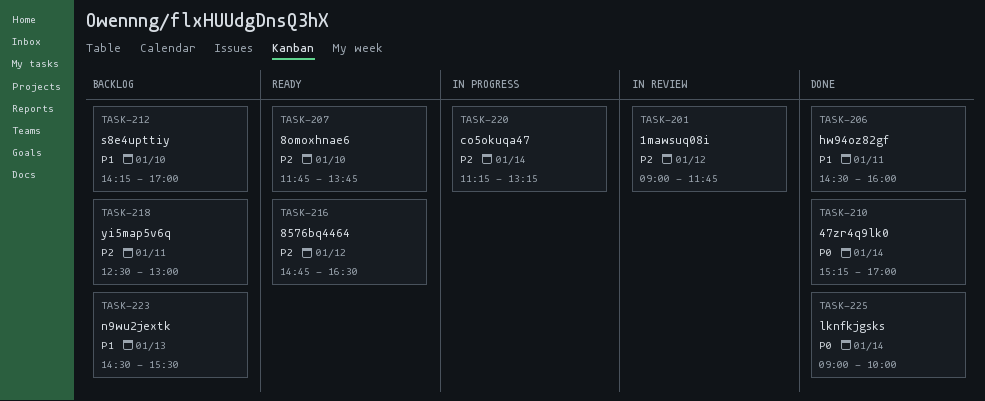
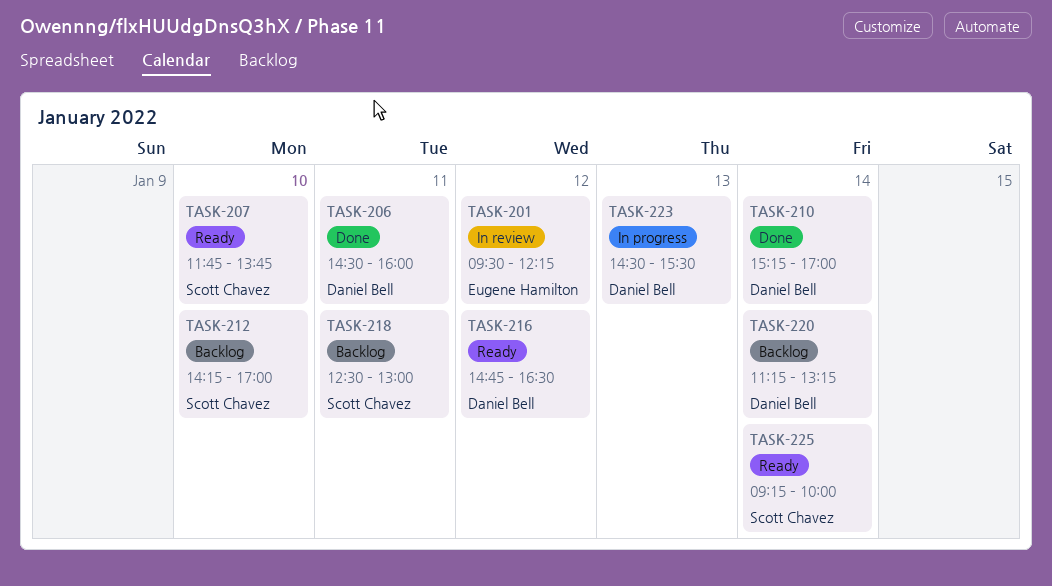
TASK-201, begins: 09:00 -> 09:30
TASK-201, ends: 11:45 -> 12:15
TASK-220, status: In progress -> Backlog
TASK-223, status: Backlog -> In progress
TASK-225, status: Done -> Ready
TASK-225, begins: 09:00 -> 09:15

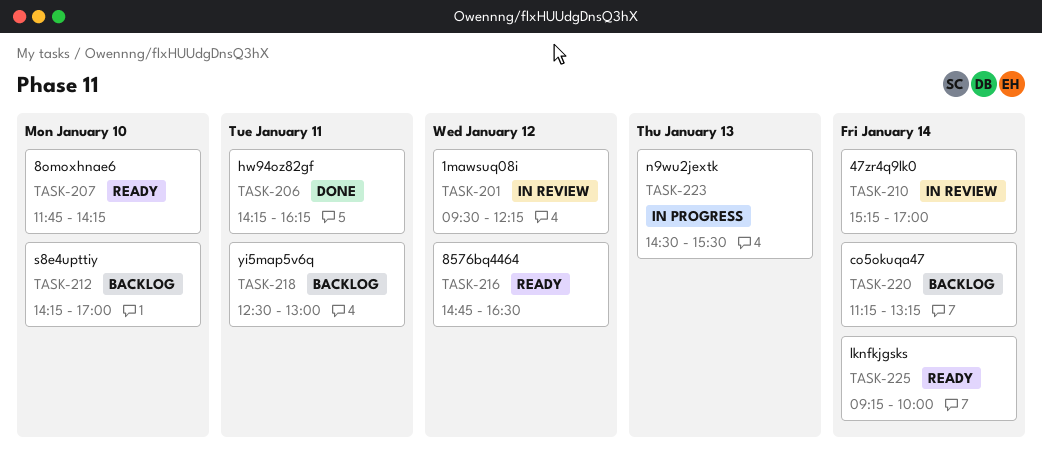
TASK-206, begins: 14:30 -> 14:15
TASK-206, ends: 16:00 -> 16:15
TASK-207, ends: 13:45 -> 14:15
TASK-210, status: Done -> In review

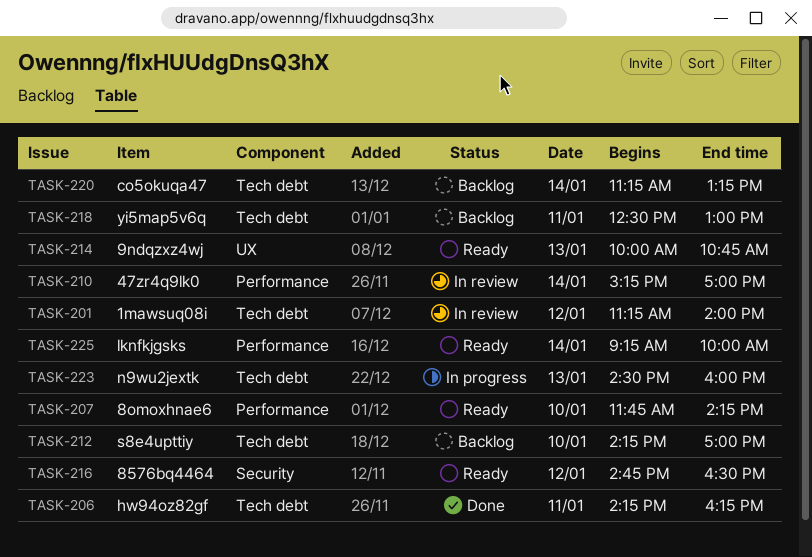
TASK-201, begins: 09:30 -> 11:15
TASK-201, ends: 12:15 -> 14:00
TASK-214: none -> present
TASK-223, ends: 15:30 -> 16:00

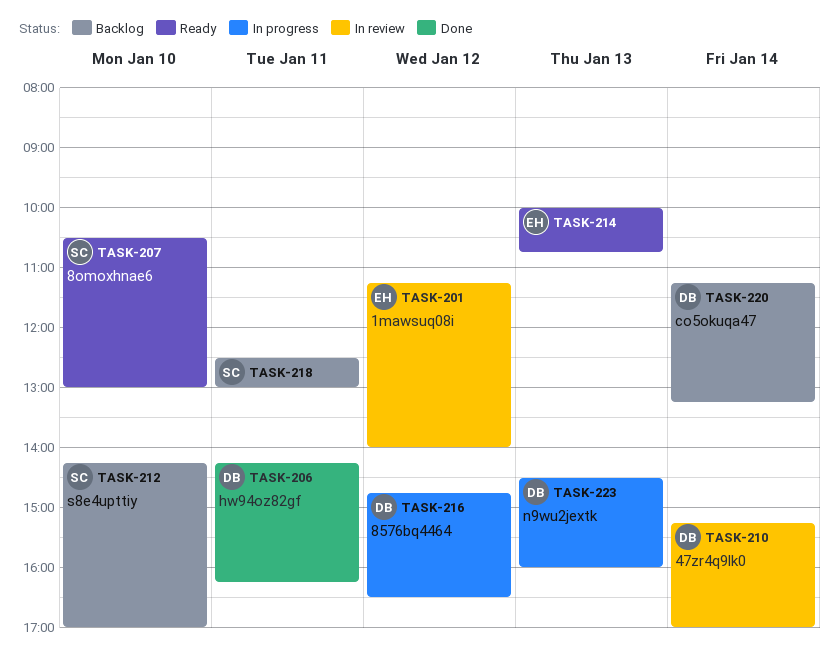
TASK-207, begins: 11:45 -> 10:30
TASK-207, ends: 14:15 -> 13:00
TASK-216, status: Ready -> In progress
TASK-225: present -> none

